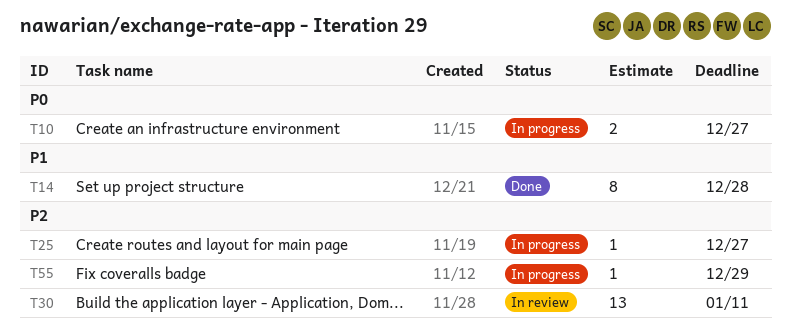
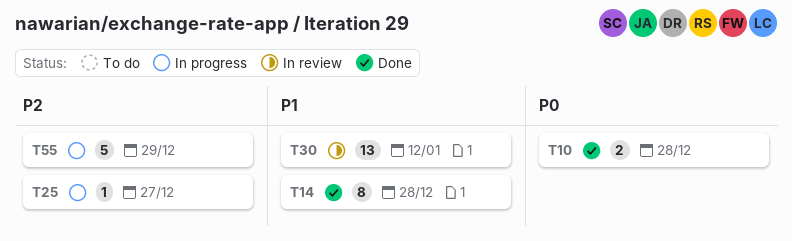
T10, status: In progress -> Done
T10, due: Dec 27 -> Dec 28
T30, priority: P2 -> P1
T30, due: Jan 11 -> Jan 12
T55, estimate: 1 -> 5

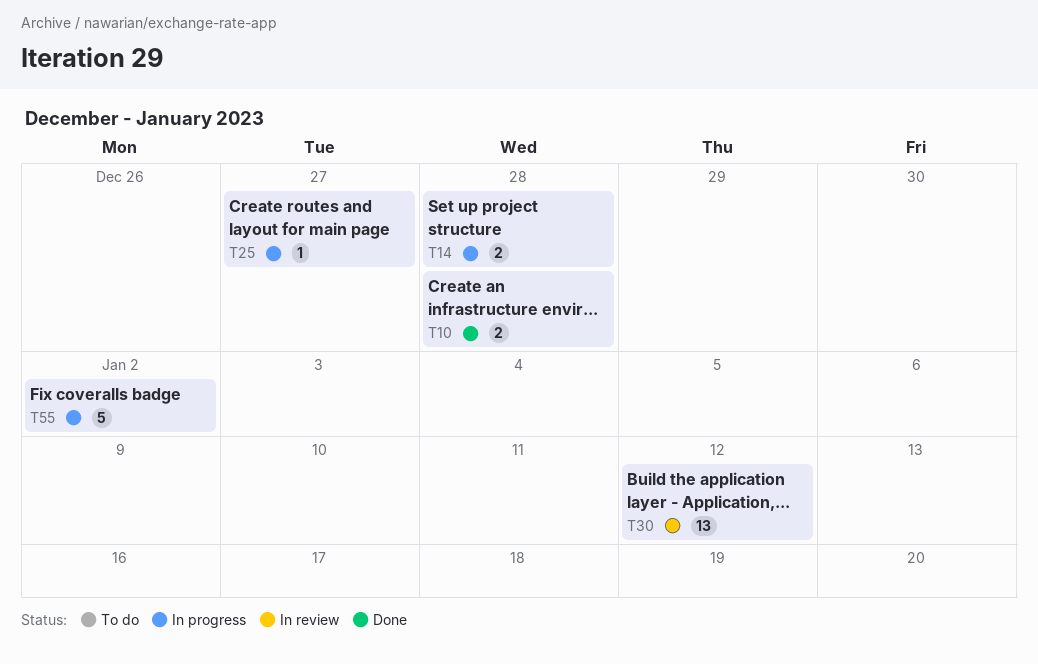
T14, status: Done -> In progress
T14, estimate: 8 -> 2
T55, due: Dec 29 -> Jan 2

